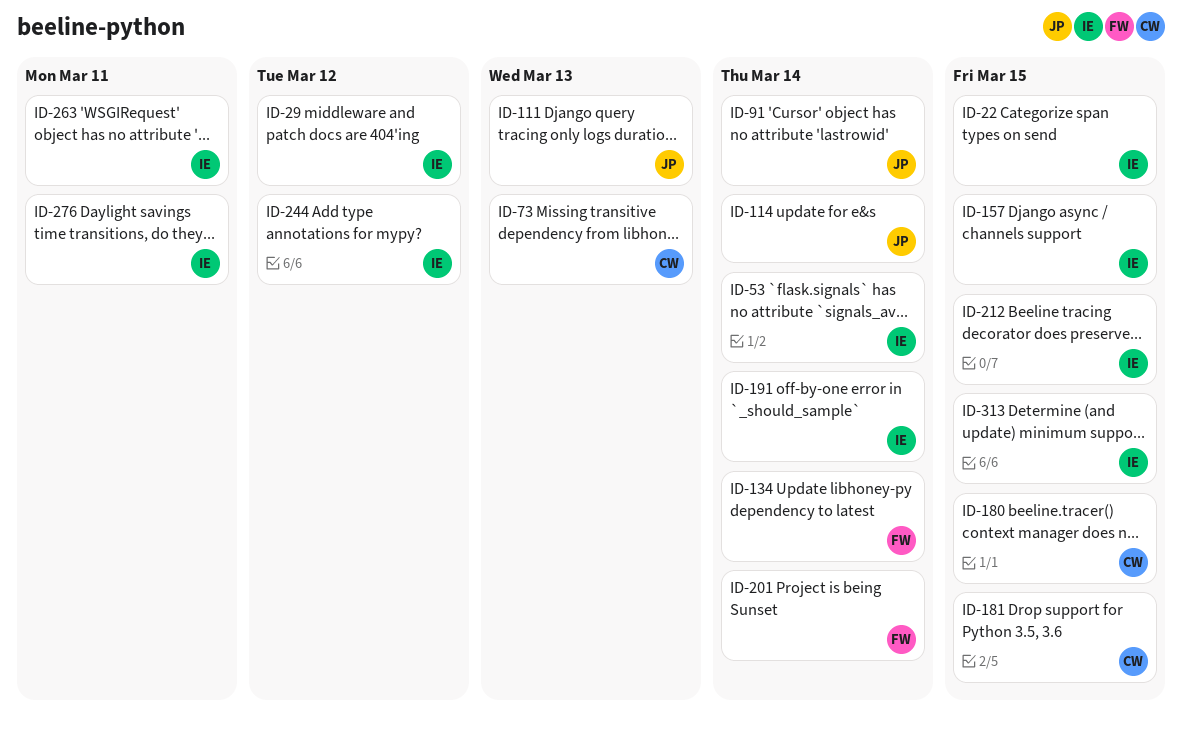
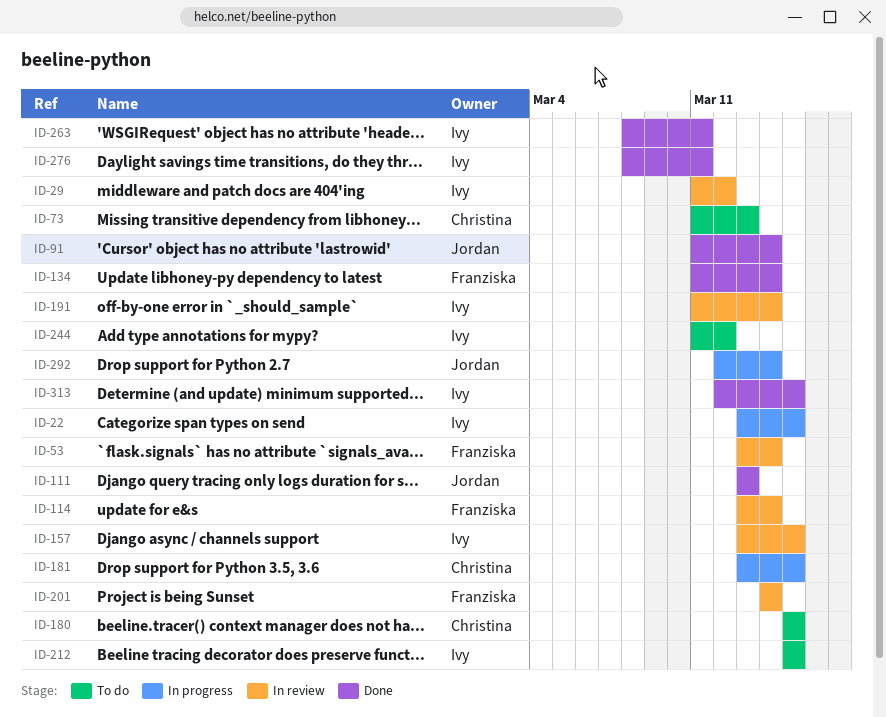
ID-53, owner: Ivy -> Franziska
ID-114, owner: Jordan -> Franziska
ID-292: none -> present

